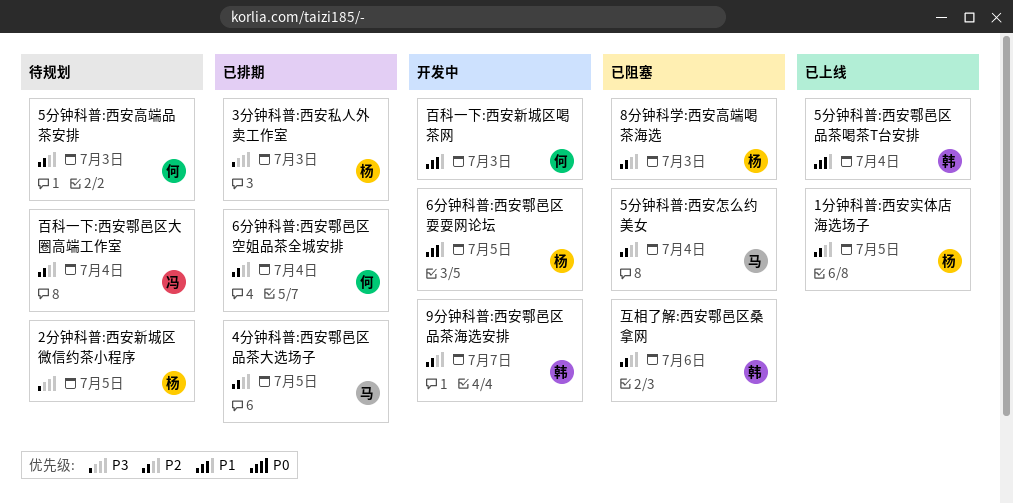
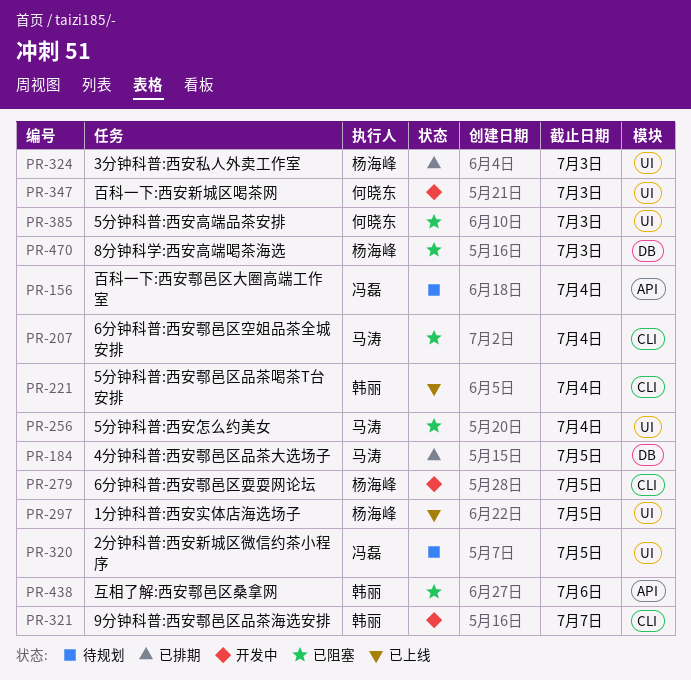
2分钟科普:西安新城区微信约茶小程序, owner: 杨海峰 -> 冯磊
5分钟科普:西安高端品茶安排, status: 待规划 -> 已阻塞
6分钟科普:西安鄠邑区空姐品茶全城安排, status: 已排期 -> 已阻塞
6分钟科普:西安鄠邑区空姐品茶全城安排, owner: 何晓东 -> 马涛

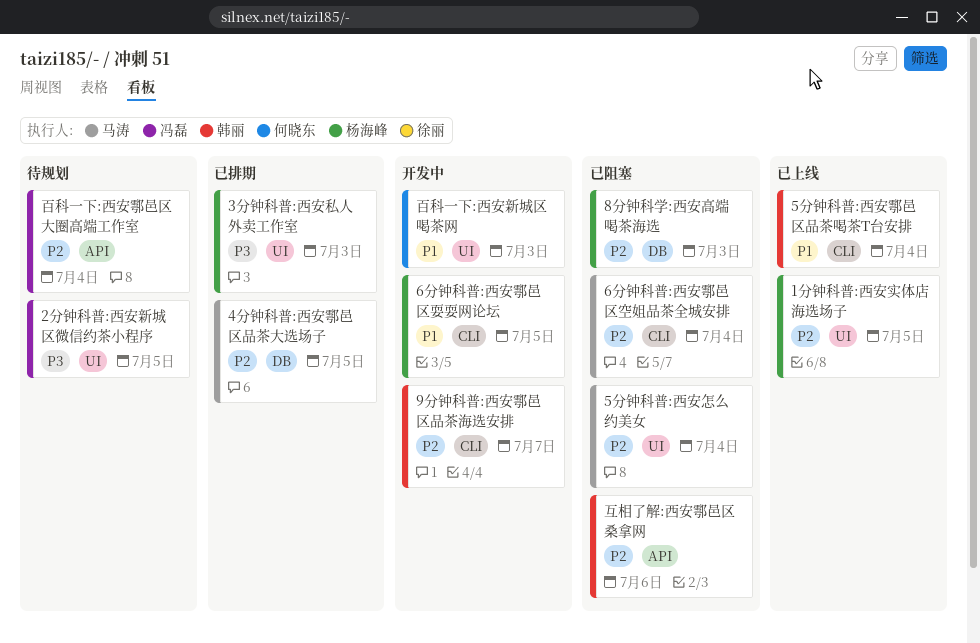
5分钟科普:西安高端品茶安排: present -> none

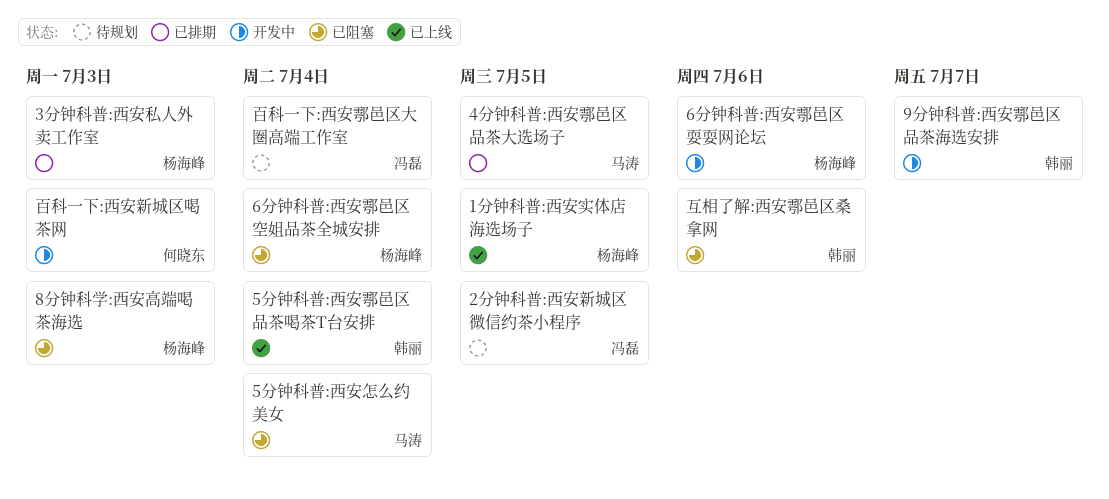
6分钟科普:西安鄠邑区空姐品茶全城安排, owner: 马涛 -> 杨海峰
6分钟科普:西安鄠邑区耍耍网论坛, due: Jul 5 -> Jul 6

